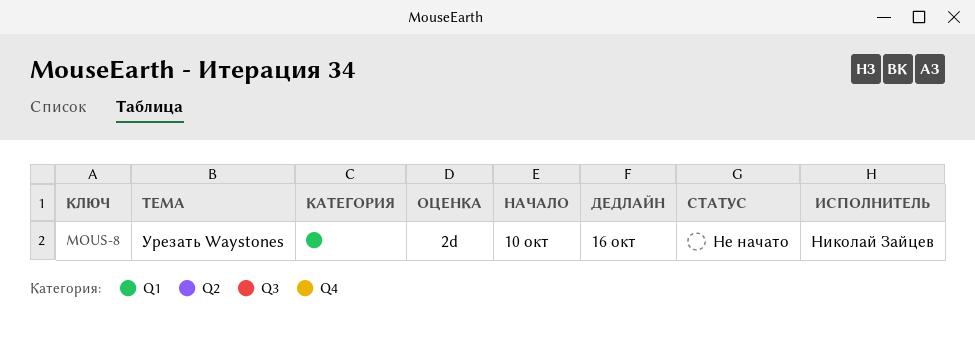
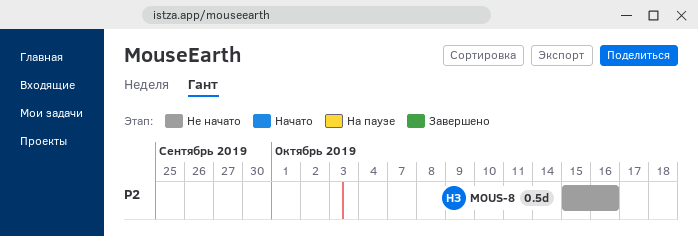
MOUS-8, estimate: 2d -> 0.5d
MOUS-8, start: Oct 10 -> Oct 15

